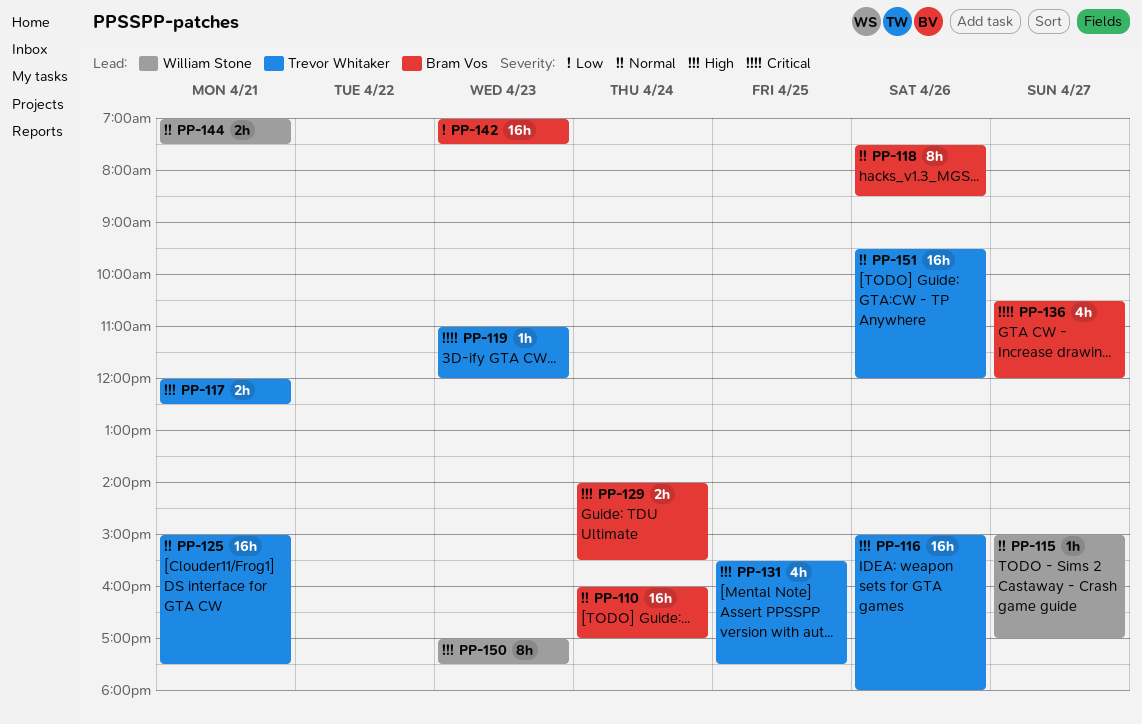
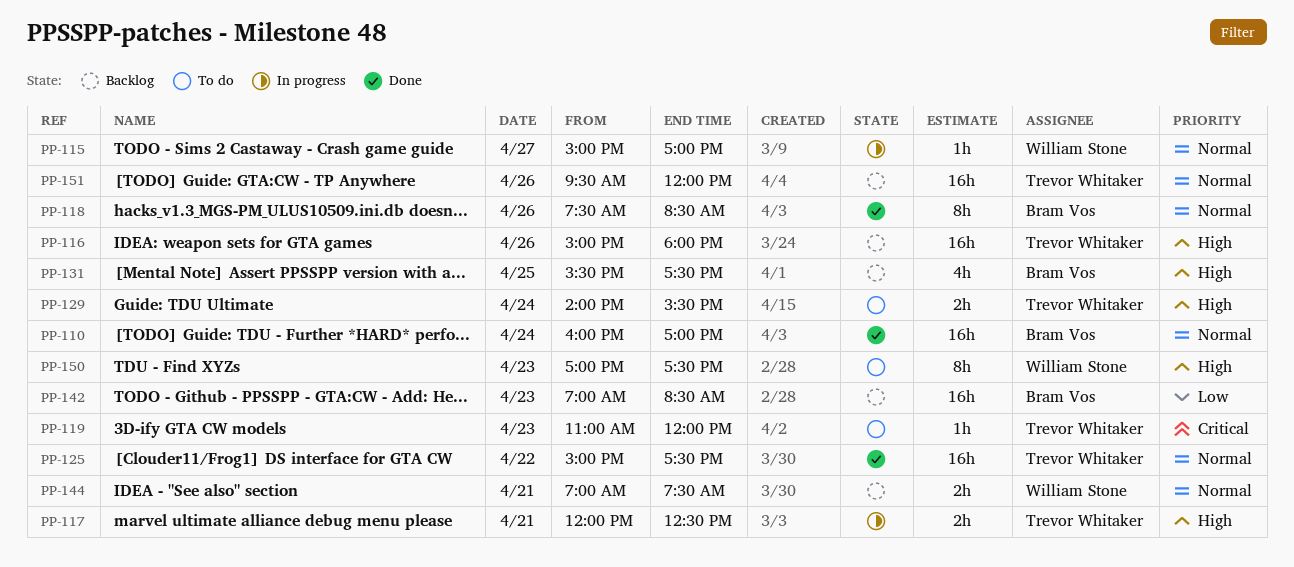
PP-125, day: Apr 21 -> Apr 22
PP-129, owner: Bram Vos -> Trevor Whitaker
PP-131, owner: Trevor Whitaker -> Bram Vos
PP-136: present -> none
PP-142, ends: 07:30 -> 08:30

